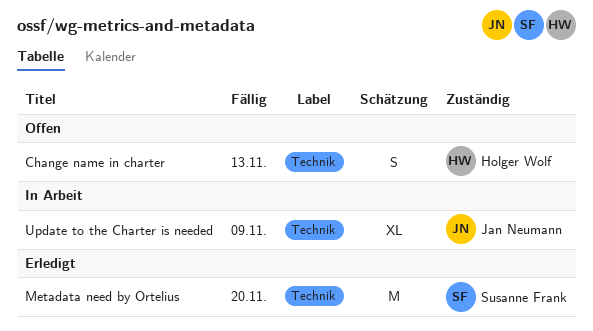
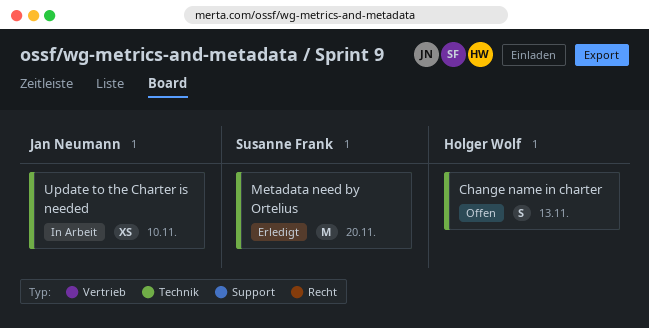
Update to the Charter is needed, estimate: XL -> XS
Update to the Charter is needed, due: Nov 9 -> Nov 10

